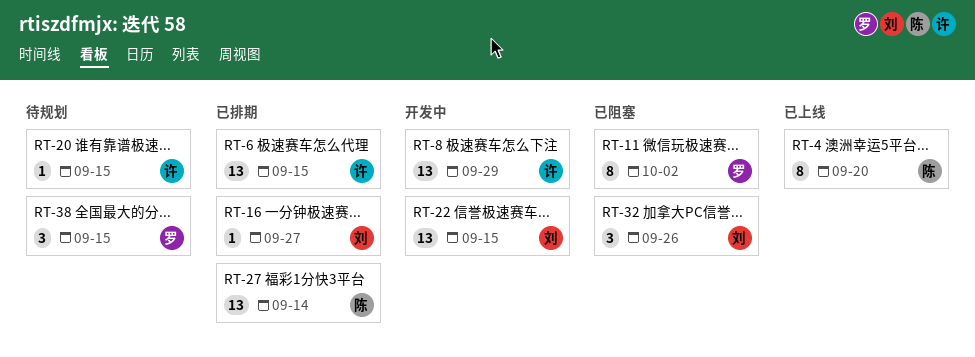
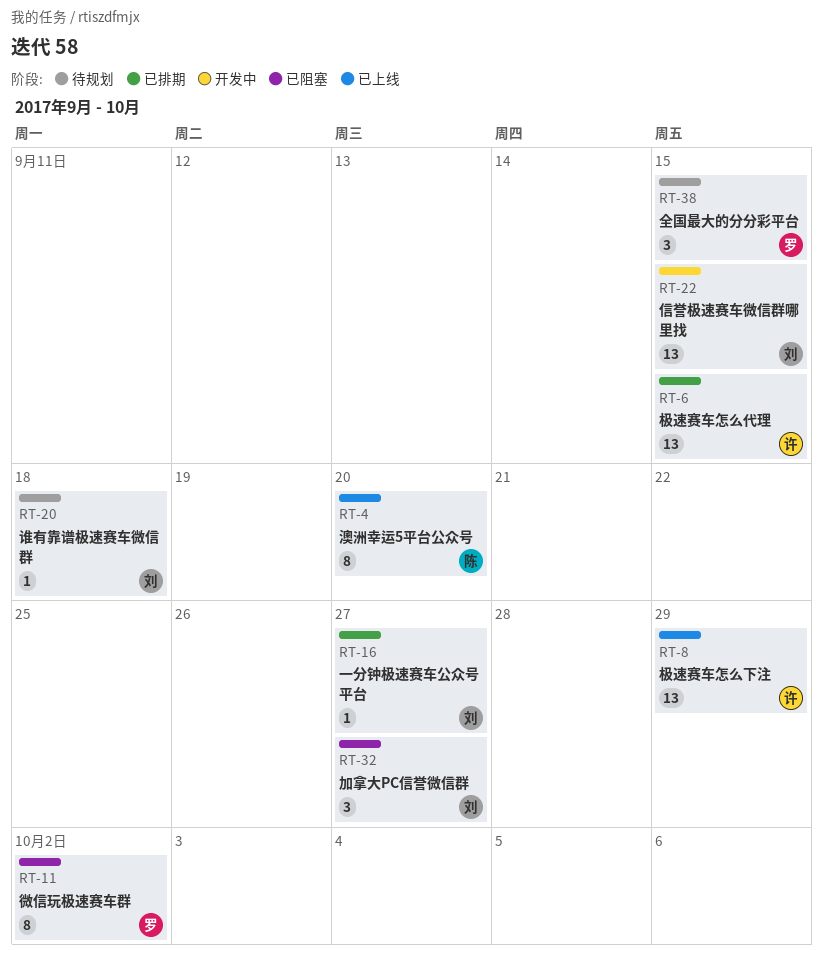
RT-8, status: 开发中 -> 已上线
RT-20, owner: 许 -> 刘
RT-20, due: Sep 15 -> Sep 18
RT-27: present -> none
RT-32, due: Sep 26 -> Sep 27

